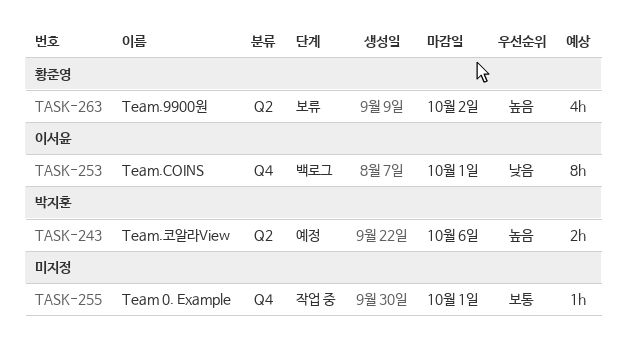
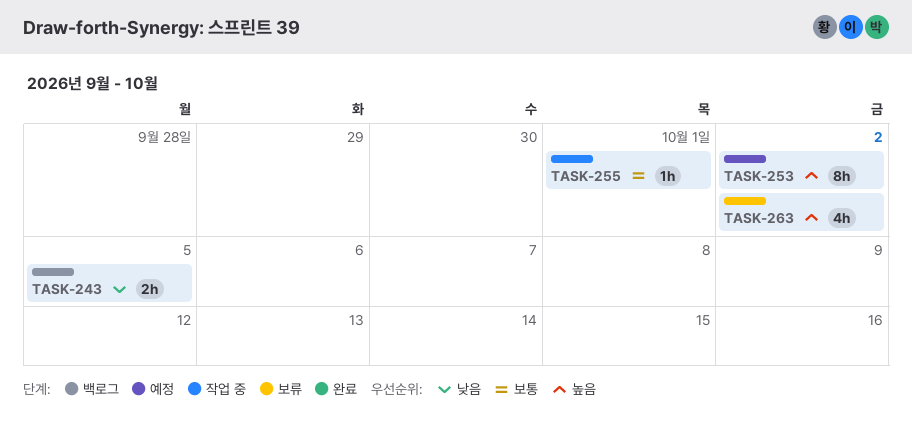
TASK-243, status: 예정 -> 백로그
TASK-243, priority: 높음 -> 낮음
TASK-243, due: Oct 6 -> Oct 5
TASK-253, status: 백로그 -> 예정
TASK-253, priority: 낮음 -> 높음
TASK-253, due: Oct 1 -> Oct 2

